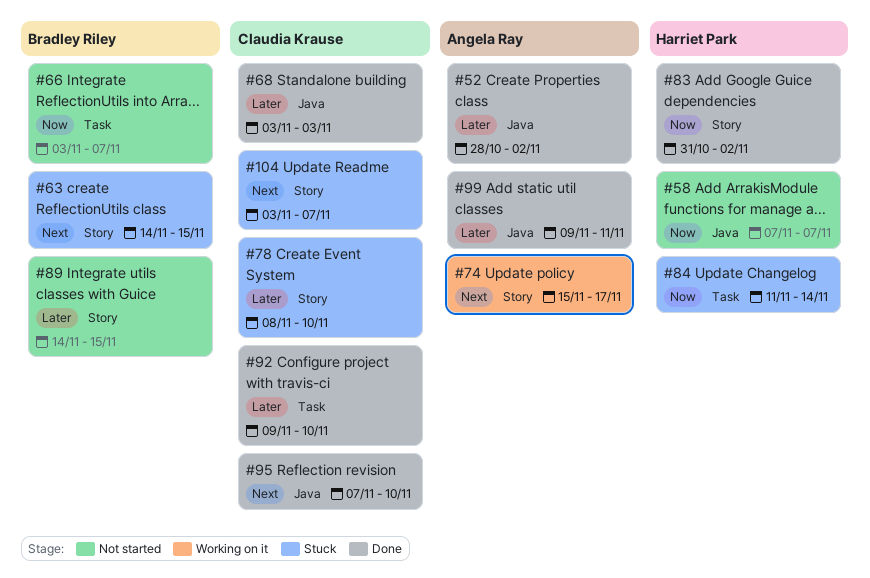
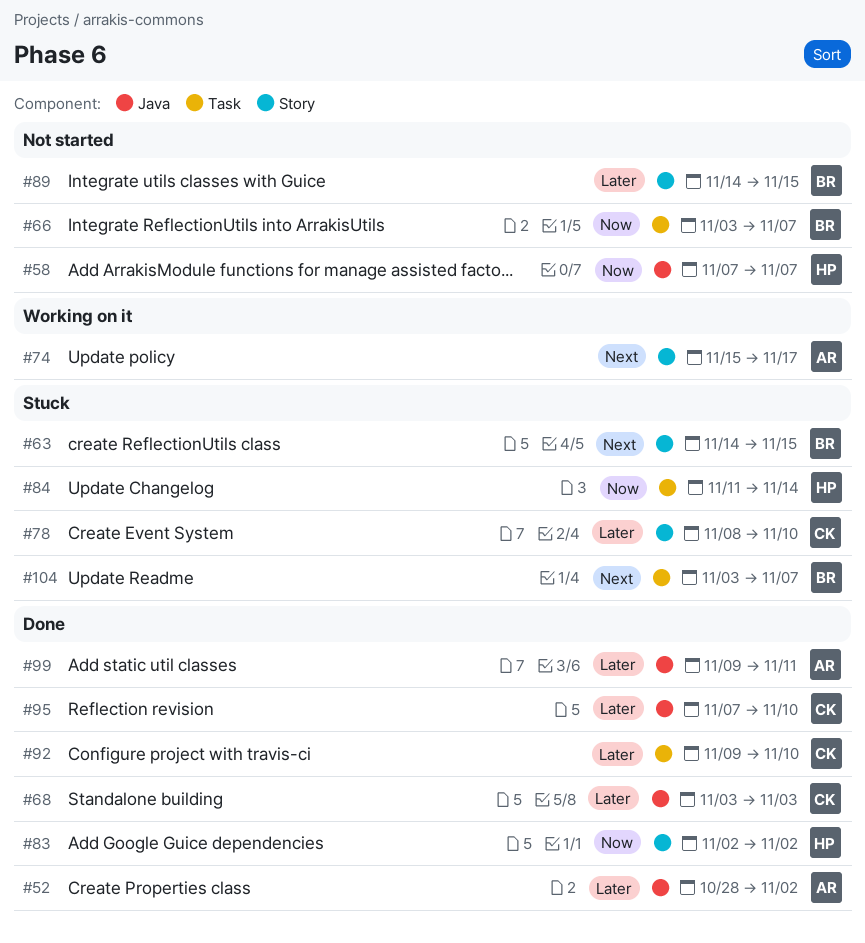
#83, start: Oct 31 -> Nov 2
#95, priority: Next -> Later
#104, owner: Claudia Krause -> Bradley Riley
#104, label: Story -> Task

